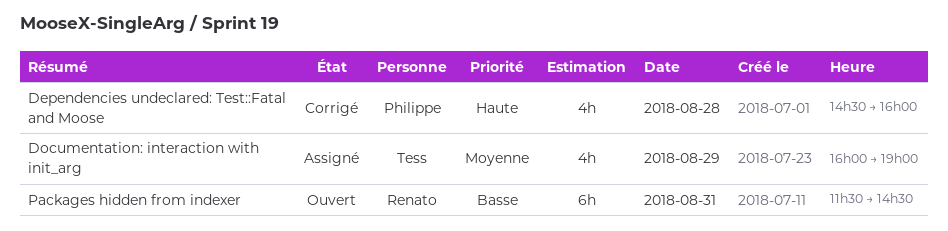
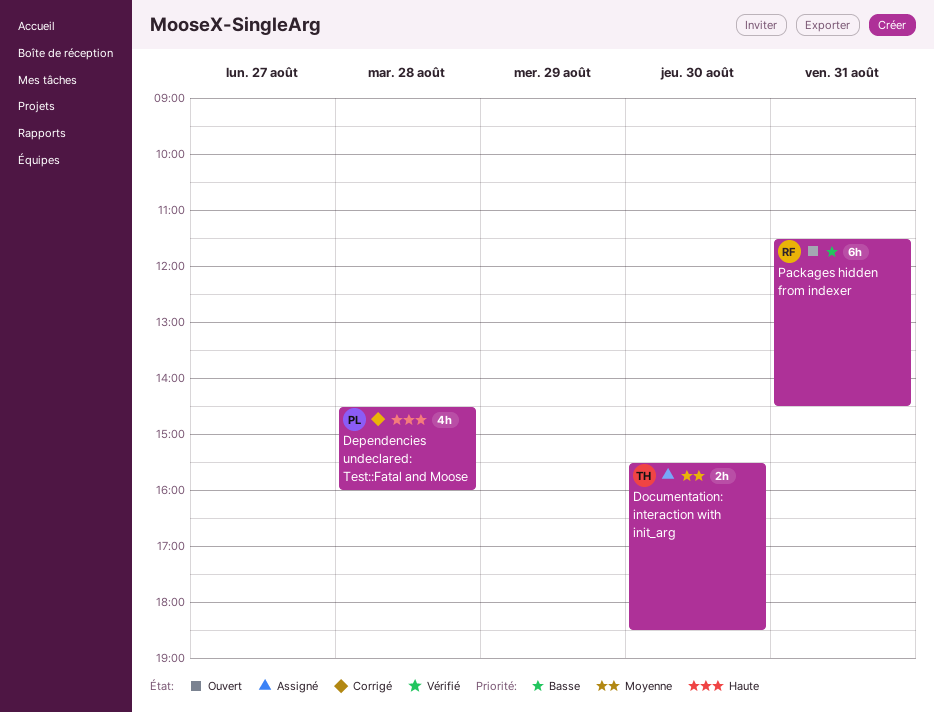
Documentation: interaction with init_arg, estimate: 4h -> 2h
Documentation: interaction with init_arg, day: Aug 29 -> Aug 30
Documentation: interaction with init_arg, begins: 16:00 -> 15:30
Documentation: interaction with init_arg, ends: 19:00 -> 18:30

